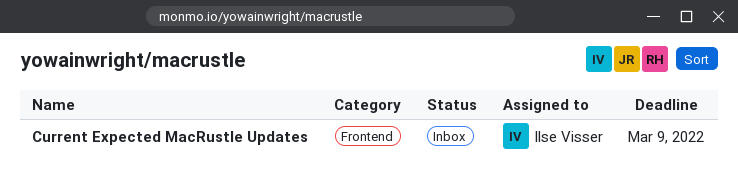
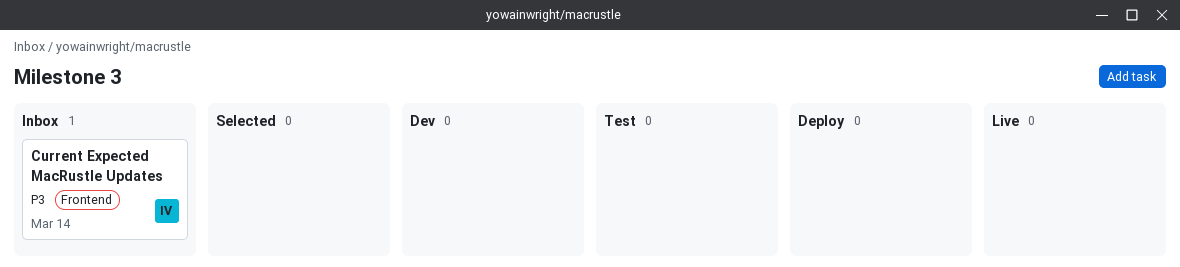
Current Expected MacRustle Updates, due: Mar 9 -> Mar 14

